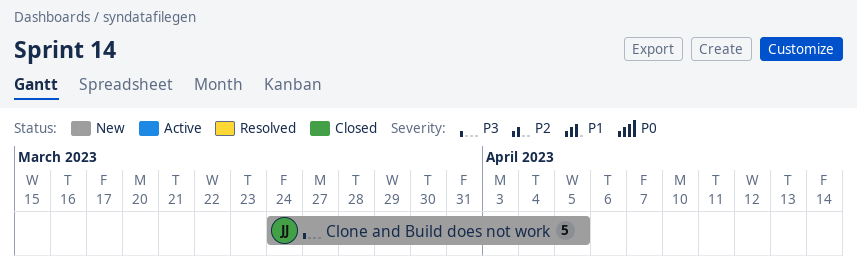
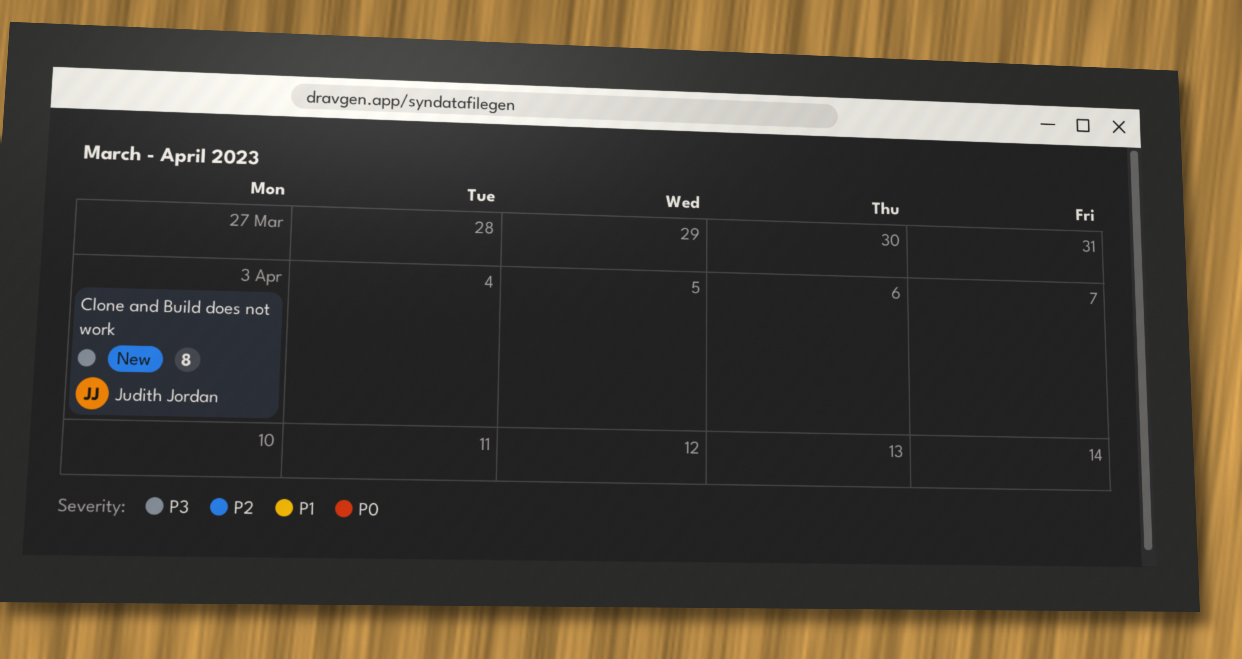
Clone and Build does not work, estimate: 5 -> 8
Clone and Build does not work, due: Apr 5 -> Apr 3

